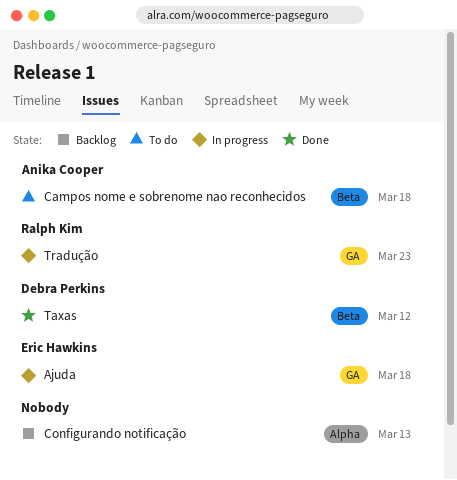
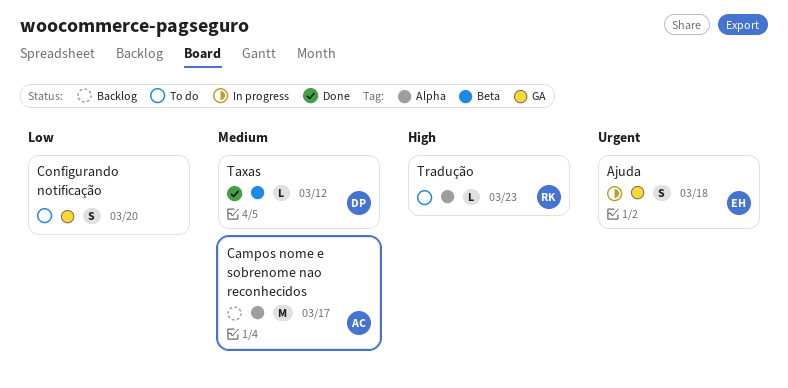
Campos nome e sobrenome nao reconhecidos, status: To do -> Backlog
Campos nome e sobrenome nao reconhecidos, label: Beta -> Alpha
Campos nome e sobrenome nao reconhecidos, due: Mar 18 -> Mar 17
Configurando notificação, status: Backlog -> To do
Configurando notificação, label: Alpha -> GA
Configurando notificação, due: Mar 13 -> Mar 20
Tradução, status: In progress -> To do
Tradução, label: GA -> Alpha

